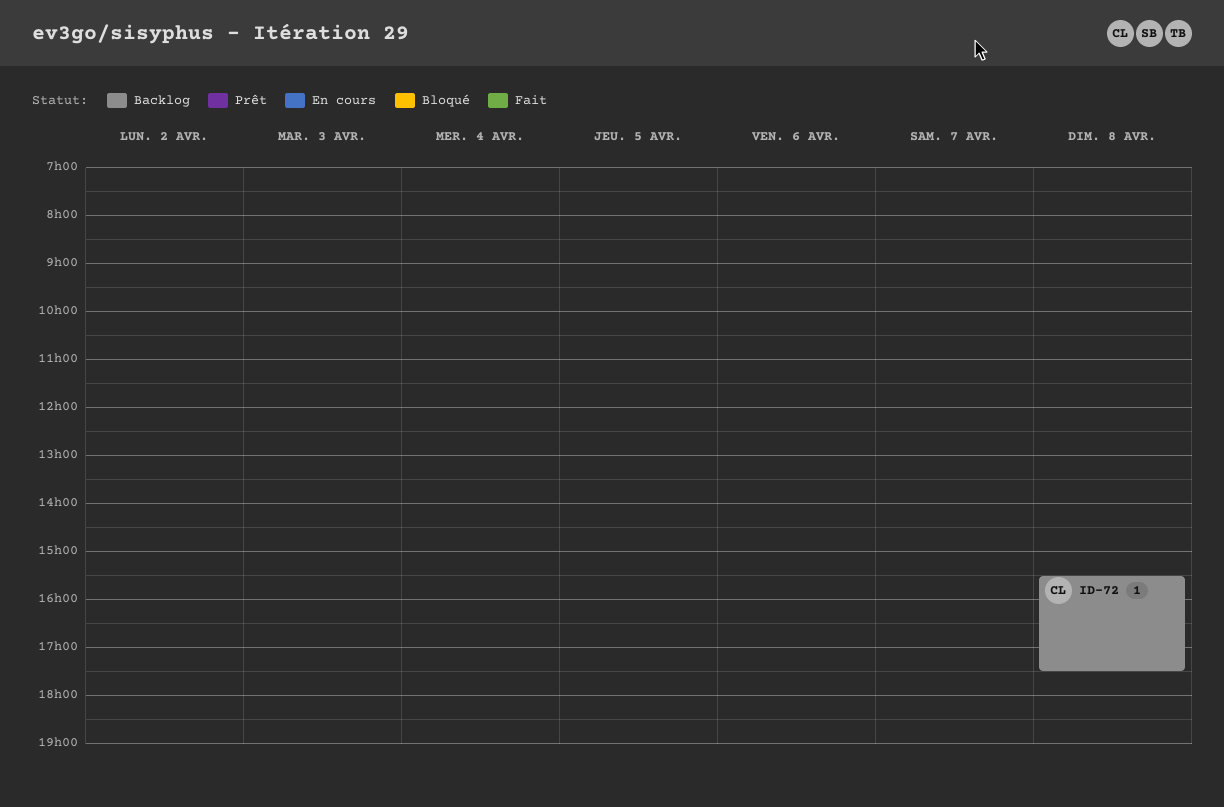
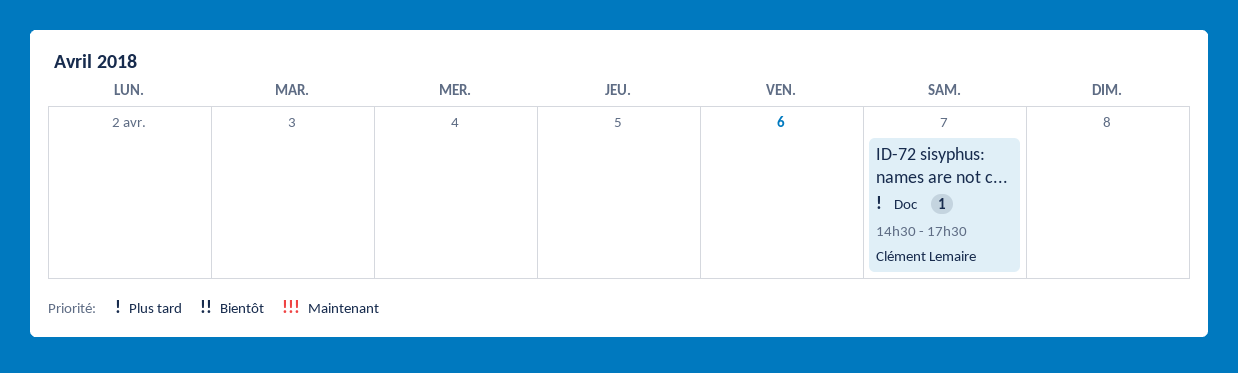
ID-72, day: Apr 8 -> Apr 7
ID-72, begins: 15:30 -> 14:30

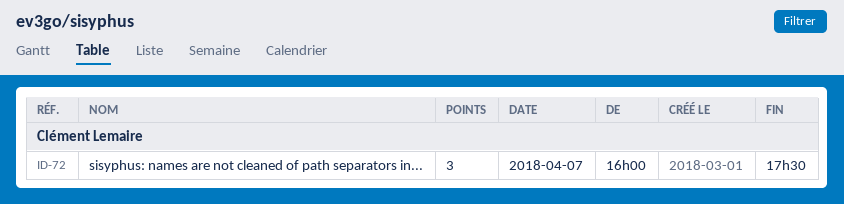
ID-72, estimate: 1 -> 3
ID-72, begins: 14:30 -> 16:00

